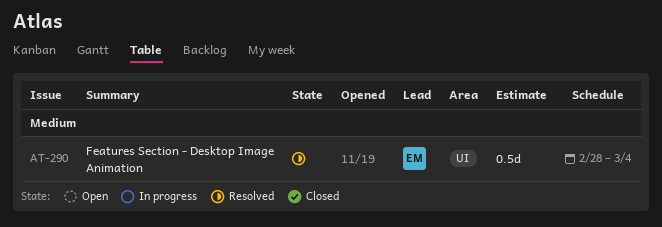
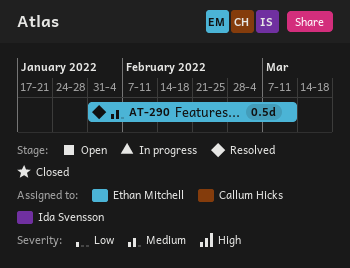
AT-290, start: Feb 28 -> Jan 31
AT-290, due: Mar 4 -> Mar 11

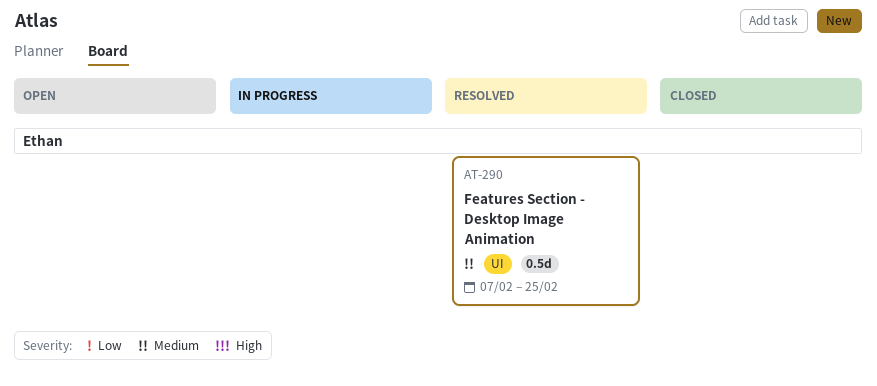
AT-290, start: Jan 31 -> Feb 7
AT-290, due: Mar 11 -> Feb 25

